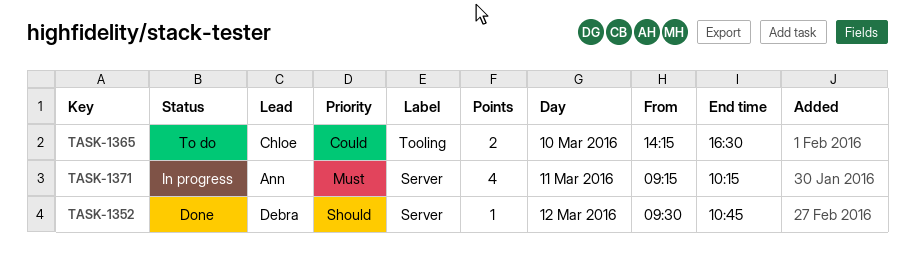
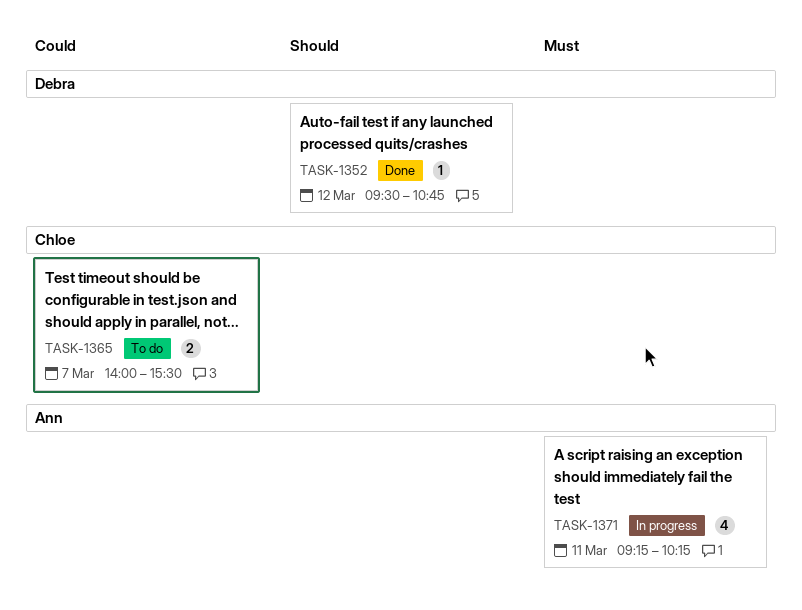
TASK-1365, day: Mar 10 -> Mar 7
TASK-1365, begins: 14:15 -> 14:00
TASK-1365, ends: 16:30 -> 15:30

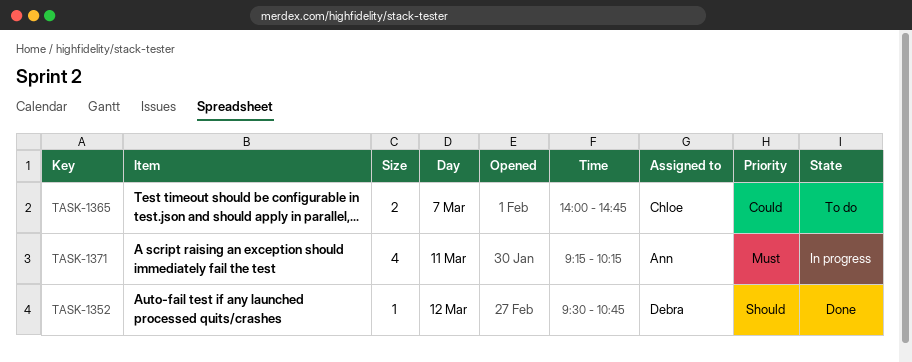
TASK-1365, ends: 15:30 -> 14:45

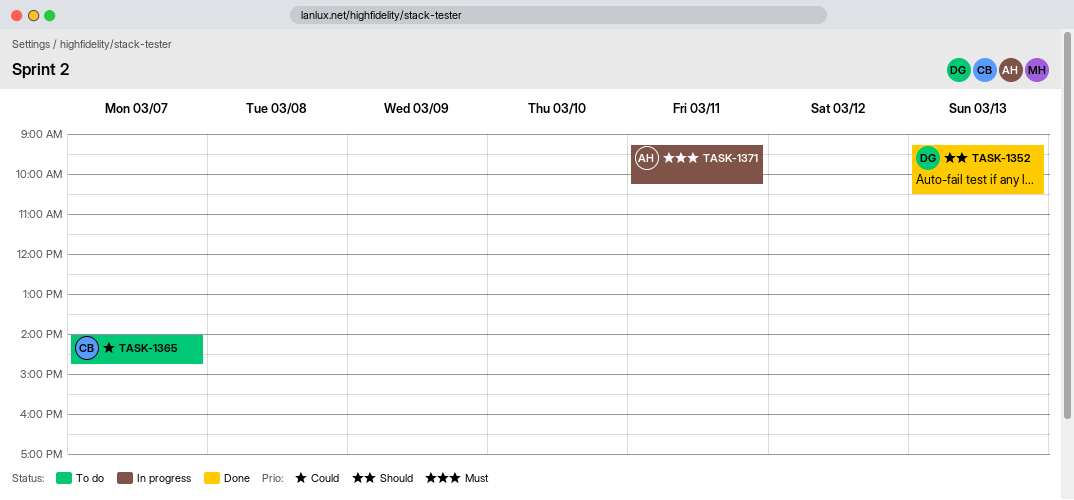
TASK-1352, day: Mar 12 -> Mar 13
TASK-1352, begins: 09:30 -> 09:15
TASK-1352, ends: 10:45 -> 10:30

